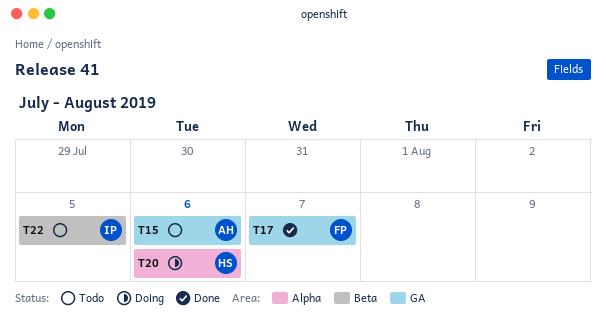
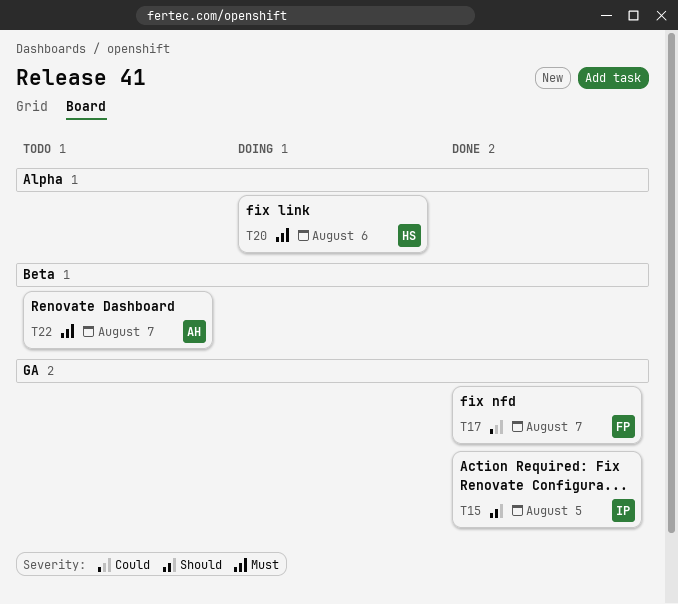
T15, status: Todo -> Done
T15, owner: AH -> IP
T15, due: Aug 6 -> Aug 5
T22, owner: IP -> AH
T22, due: Aug 5 -> Aug 7

